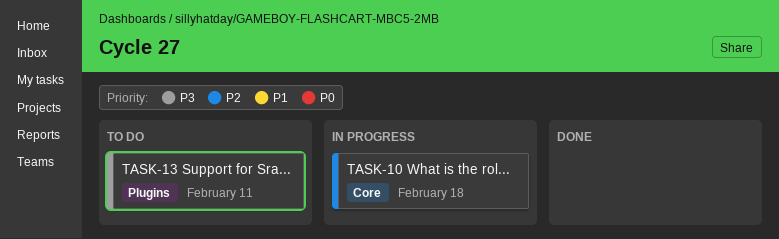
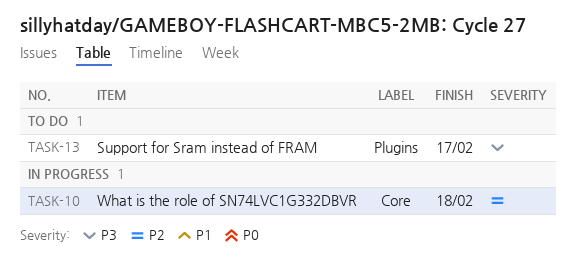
TASK-13, due: Feb 11 -> Feb 17

